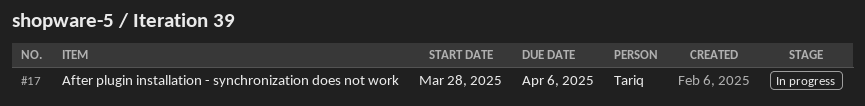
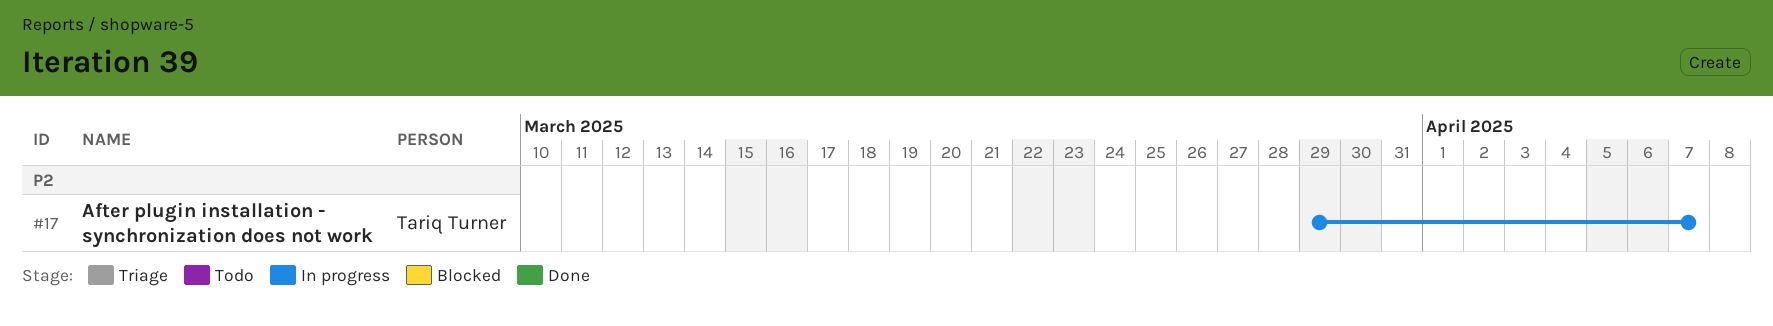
#17, start: Mar 28 -> Mar 29
#17, due: Apr 6 -> Apr 7

